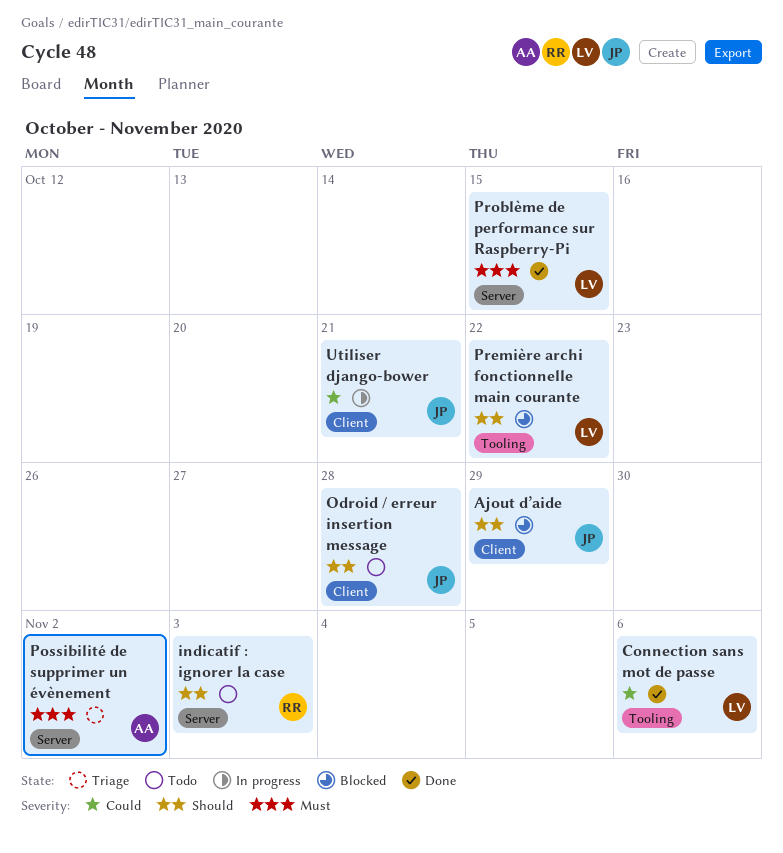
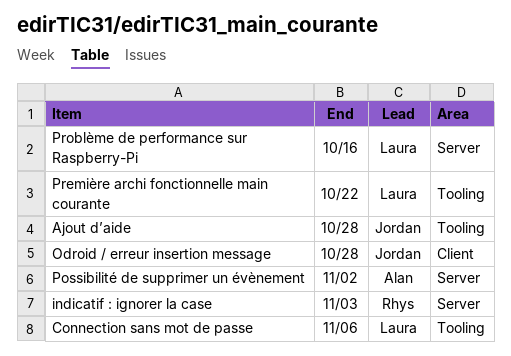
Ajout d’aide, label: Client -> Tooling
Ajout d’aide, due: Oct 29 -> Oct 28
Problème de performance sur Raspberry-Pi, due: Oct 15 -> Oct 16
Utiliser django-bower: present -> none

